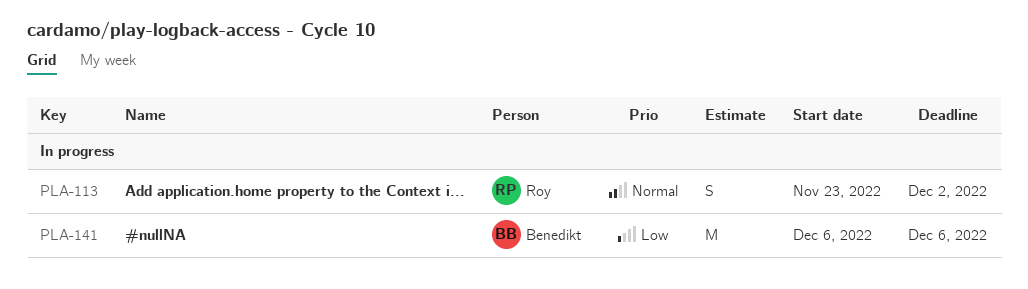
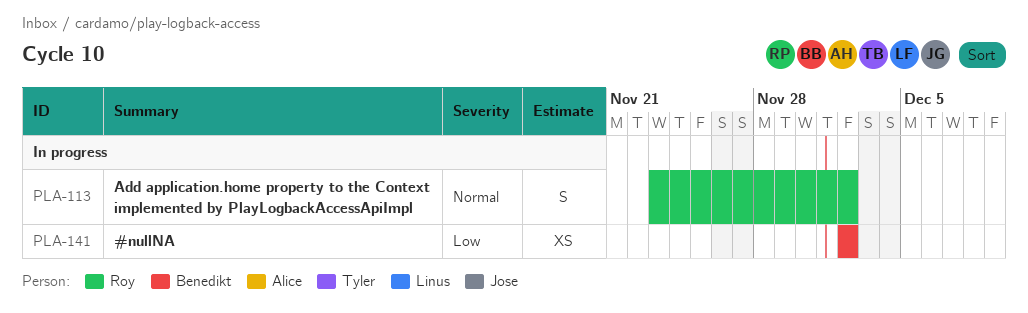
PLA-141, estimate: M -> XS
PLA-141, start: Dec 6 -> Dec 2
PLA-141, due: Dec 6 -> Dec 2

